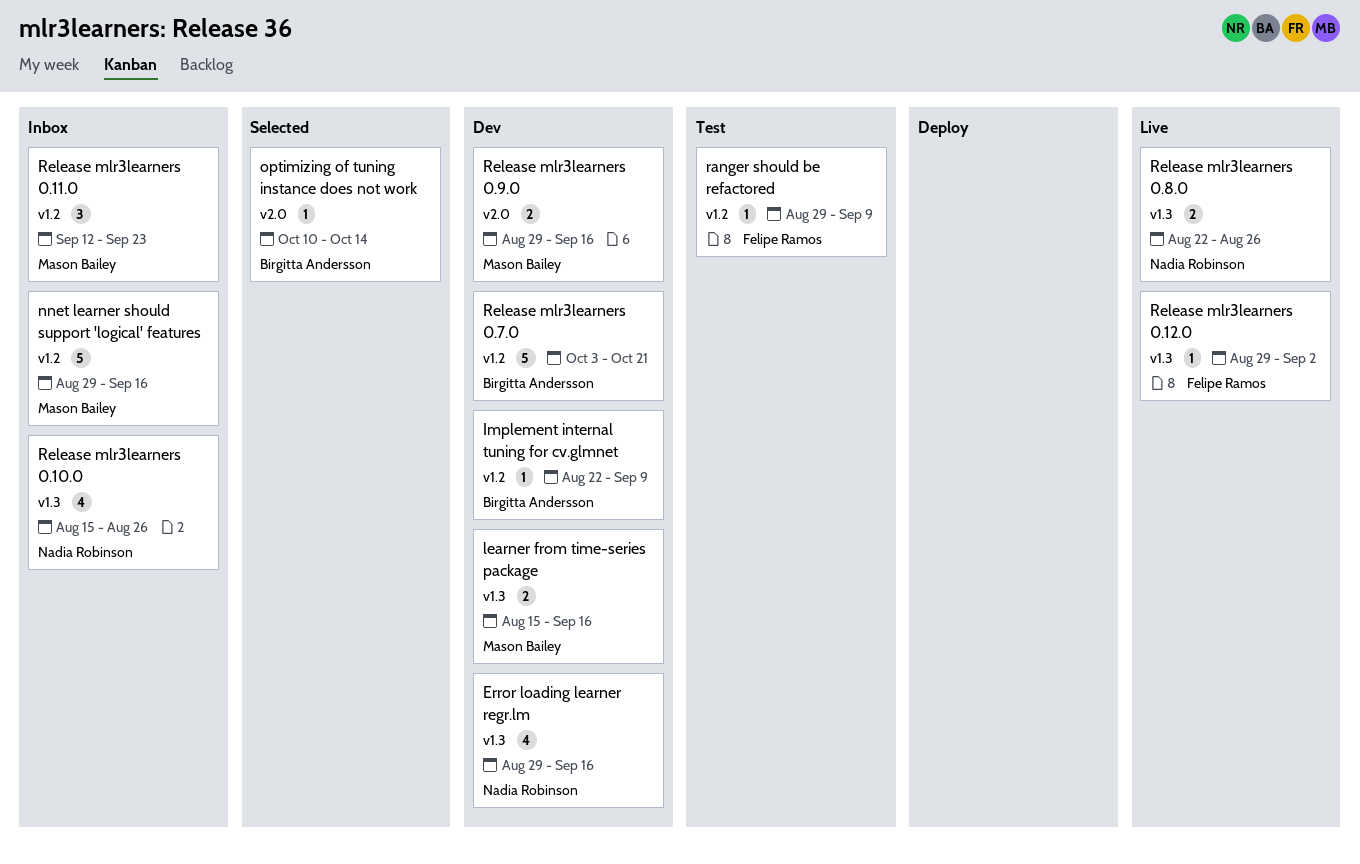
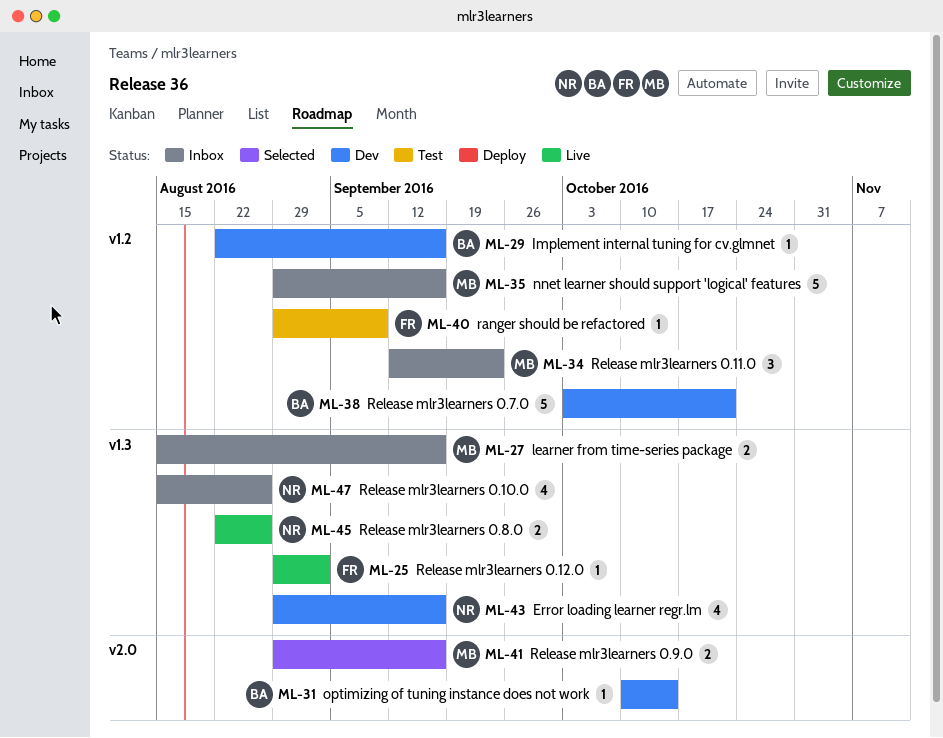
Implement internal tuning for cv.glmnet, due: Sep 9 -> Sep 16
learner from time-series package, status: Dev -> Inbox
optimizing of tuning instance does not work, status: Selected -> Dev
Release mlr3learners 0.9.0, status: Dev -> Selected

